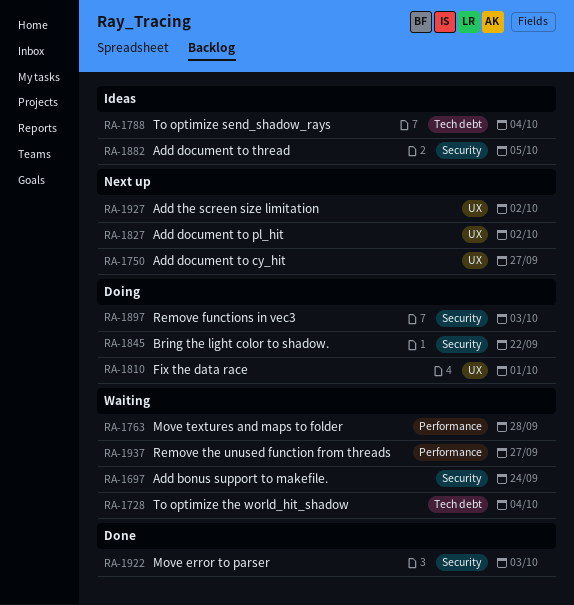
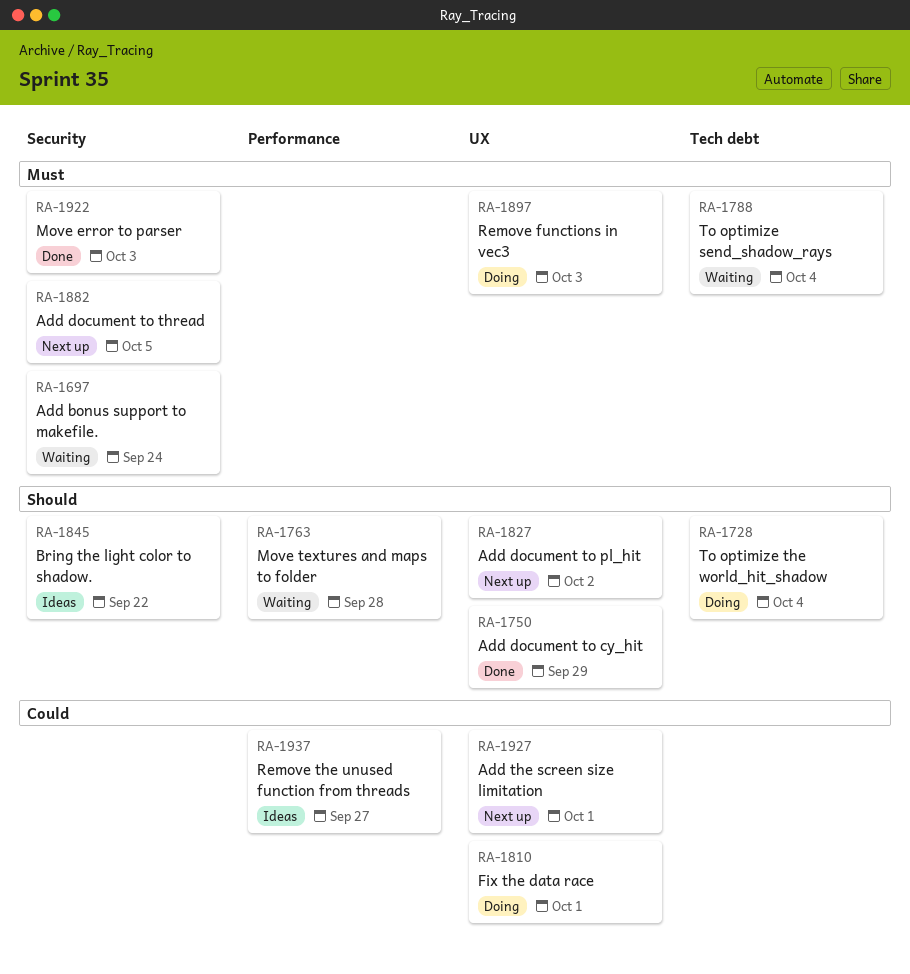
RA-1728, status: Waiting -> Doing
RA-1750, status: Next up -> Done
RA-1750, due: Sep 27 -> Sep 29
RA-1788, status: Ideas -> Waiting
RA-1845, status: Doing -> Ideas
RA-1882, status: Ideas -> Next up
RA-1897, label: Security -> UX
RA-1927, due: Oct 2 -> Oct 1
RA-1937, status: Waiting -> Ideas

